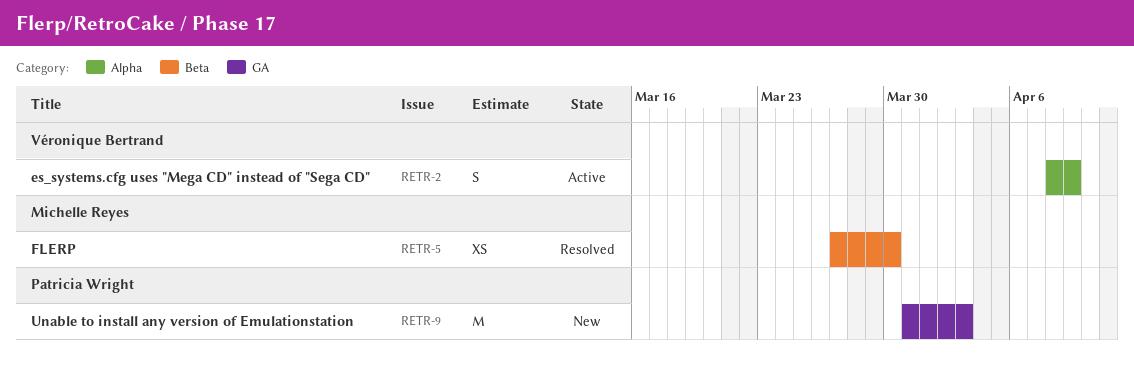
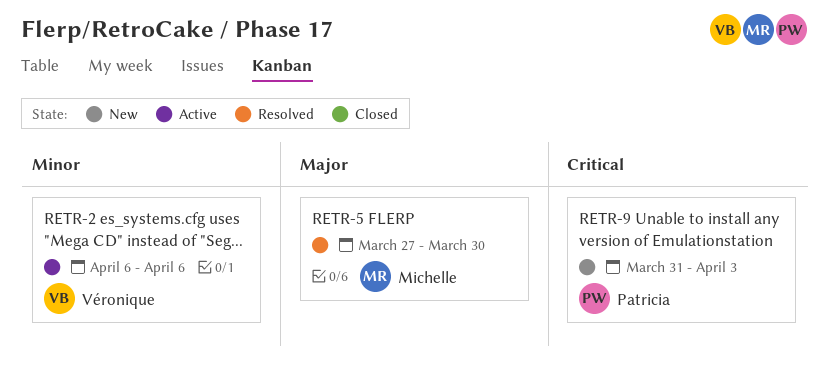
RETR-2, start: Apr 8 -> Apr 6
RETR-2, due: Apr 9 -> Apr 6

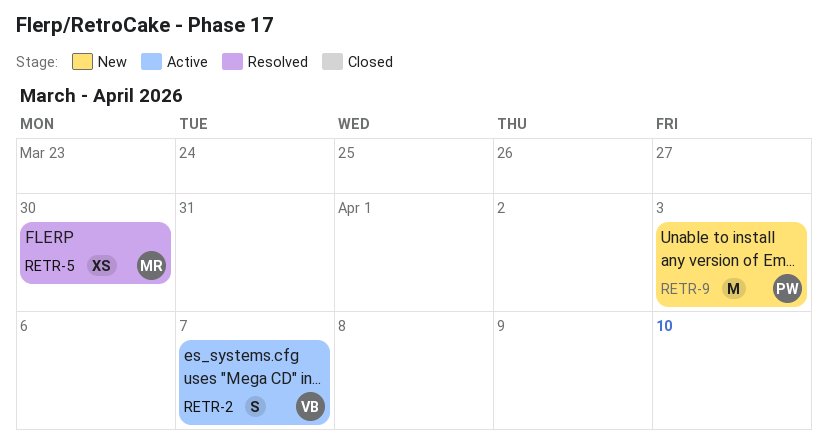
RETR-2, due: Apr 6 -> Apr 7

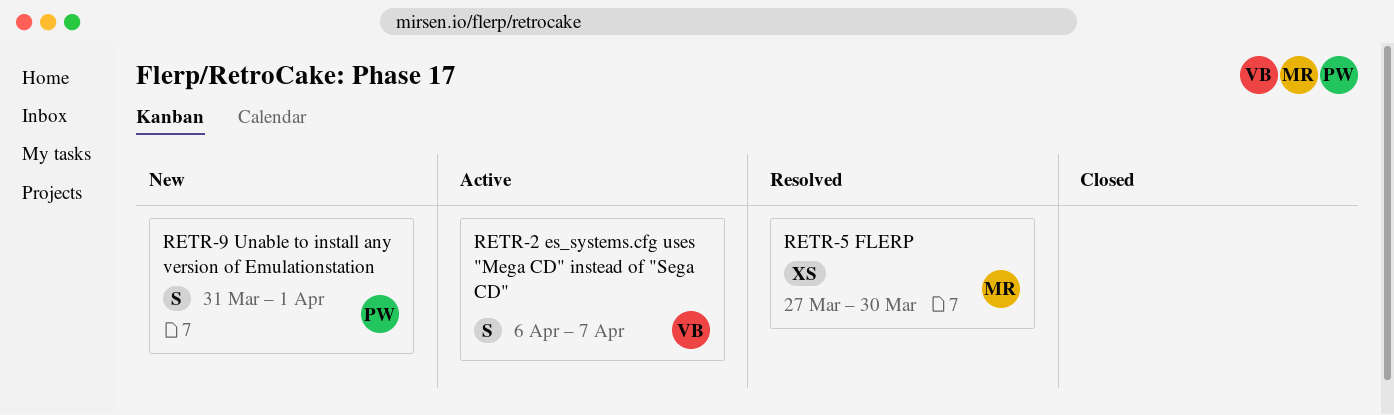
RETR-9, estimate: M -> S
RETR-9, due: Apr 3 -> Apr 1

